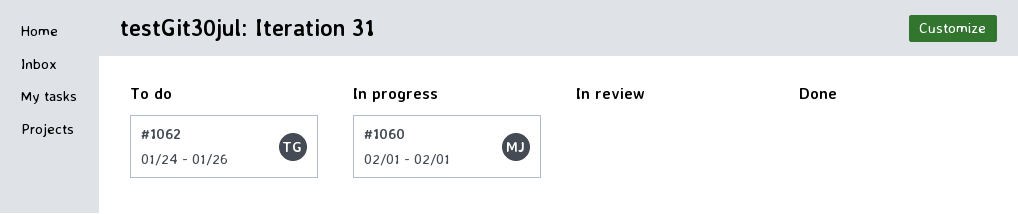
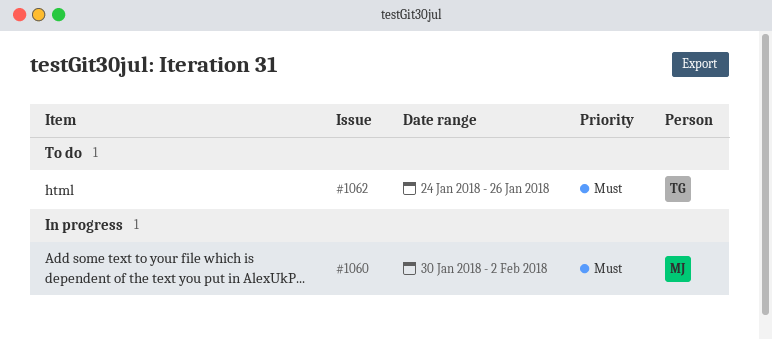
#1060, start: Feb 1 -> Jan 30
#1060, due: Feb 1 -> Feb 2

